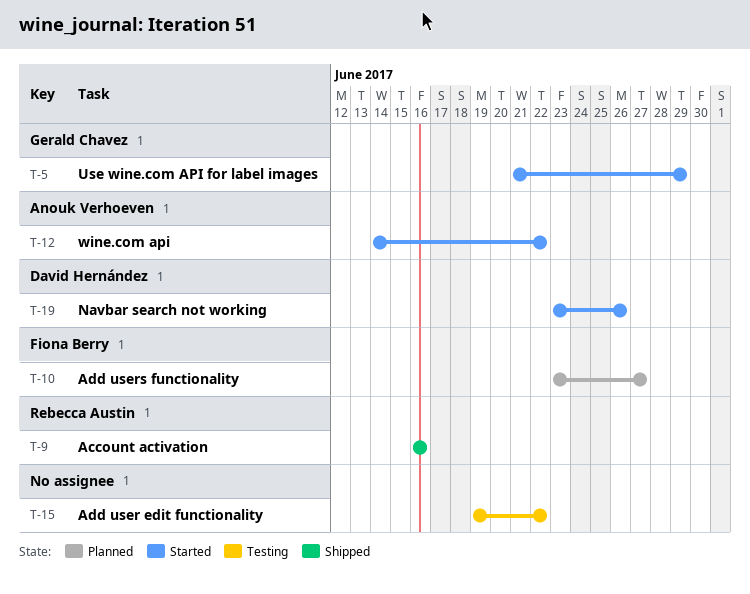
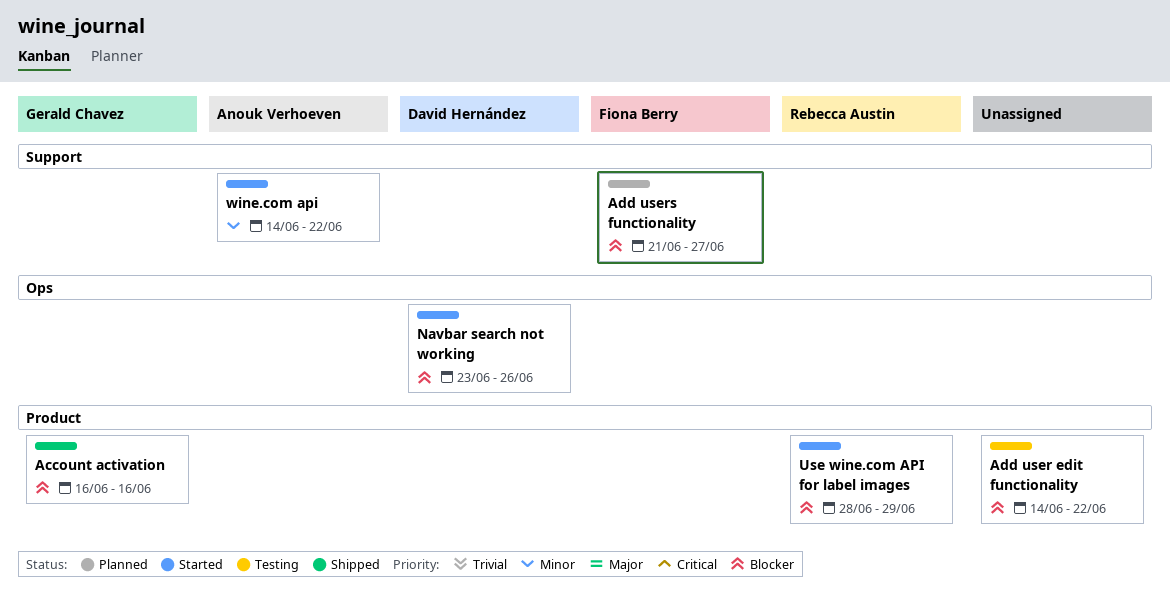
Account activation, owner: Rebecca Austin -> Gerald Chavez
Add user edit functionality, start: Jun 19 -> Jun 14
Add users functionality, start: Jun 23 -> Jun 21
Use wine.com API for label images, owner: Gerald Chavez -> Rebecca Austin
Use wine.com API for label images, start: Jun 21 -> Jun 28

